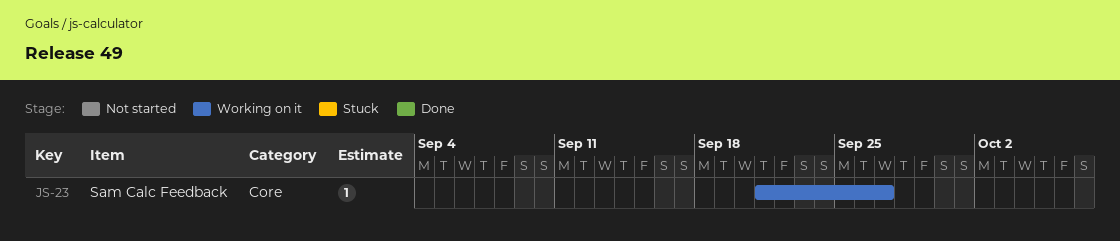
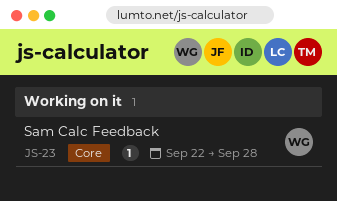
JS-23, start: Sep 21 -> Sep 22
JS-23, due: Sep 27 -> Sep 28

